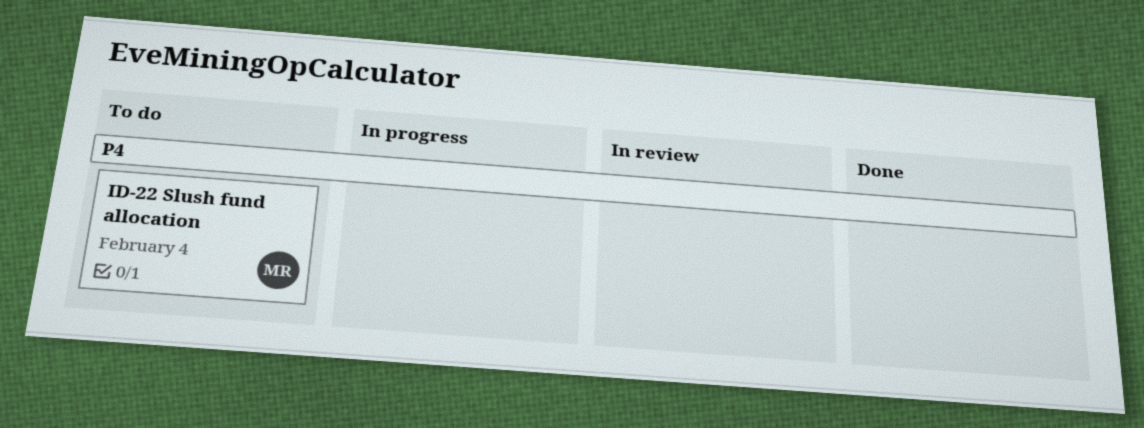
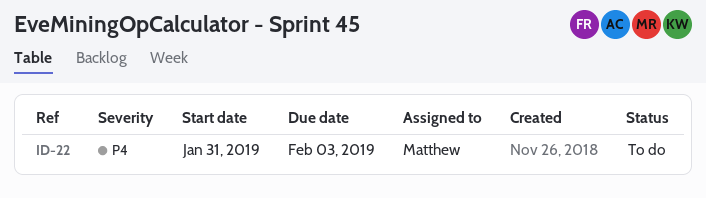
ID-22, due: Feb 4 -> Feb 3

